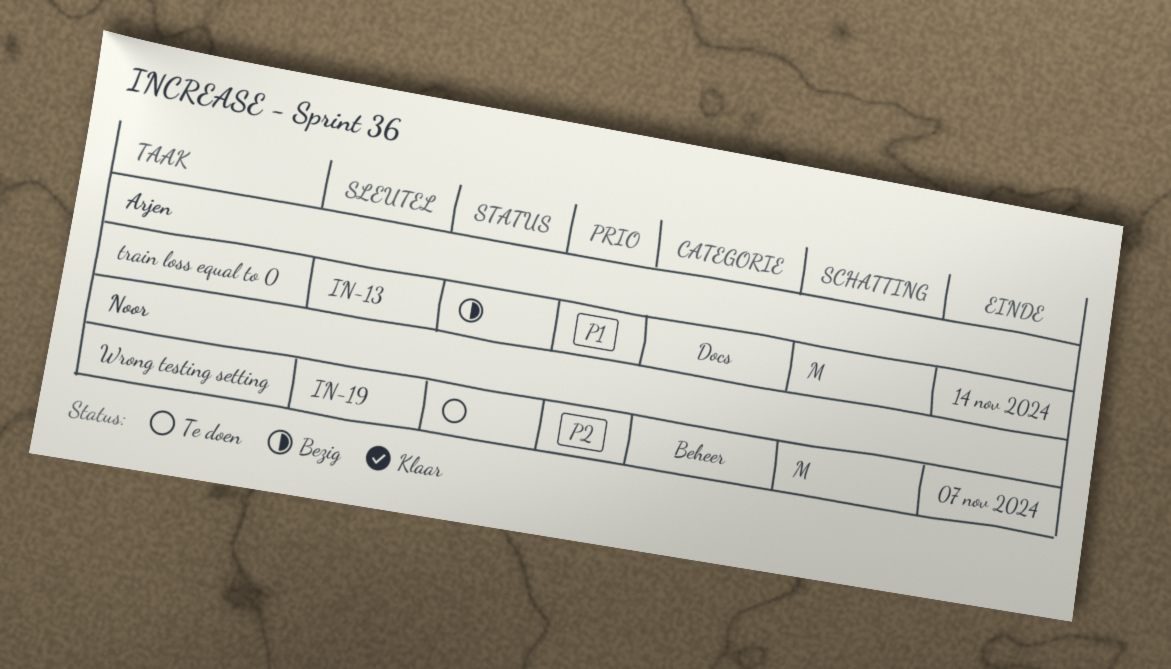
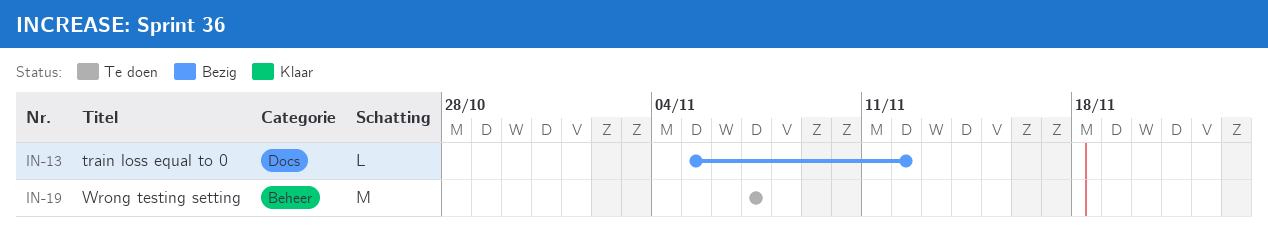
IN-13, estimate: M -> L
IN-13, due: Nov 14 -> Nov 12

